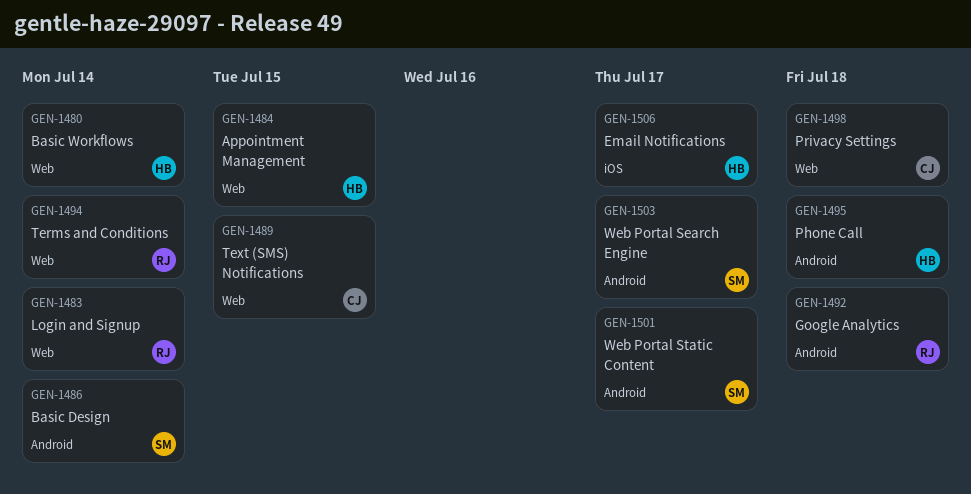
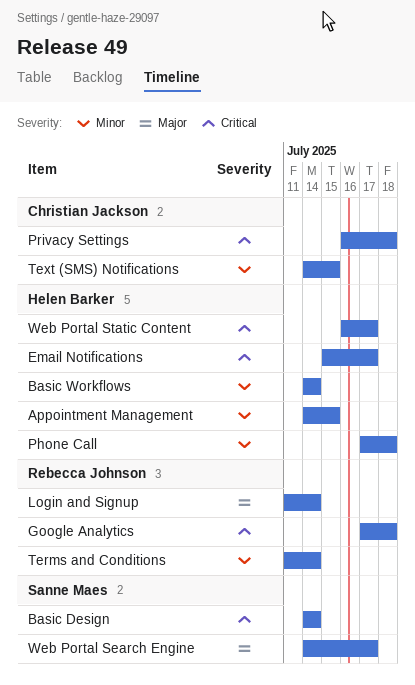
Web Portal Static Content, owner: Sanne Maes -> Helen Barker

